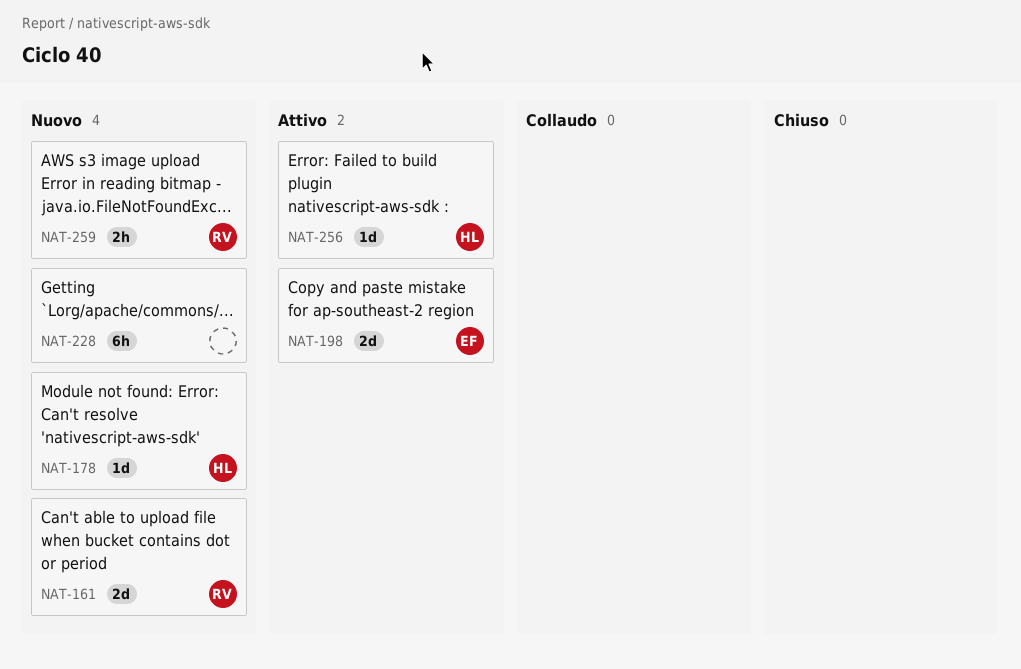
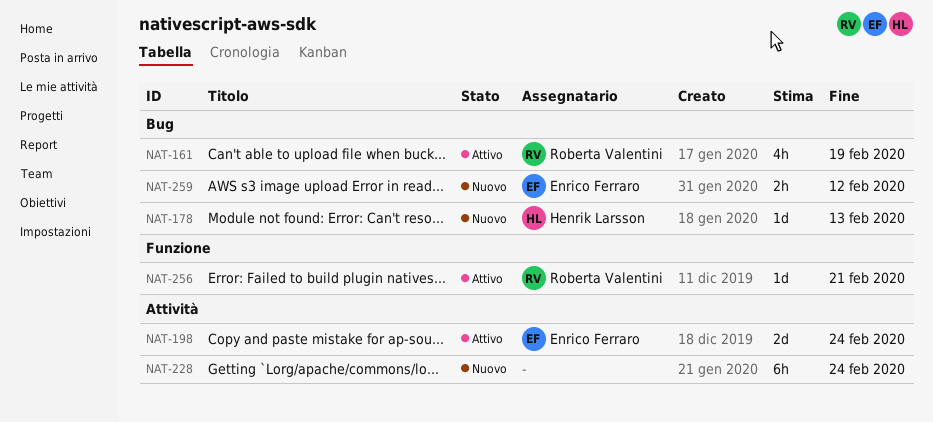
NAT-161, status: Nuovo -> Attivo
NAT-161, estimate: 2d -> 4h
NAT-256, owner: Henrik Larsson -> Roberta Valentini
NAT-259, owner: Roberta Valentini -> Enrico Ferraro

